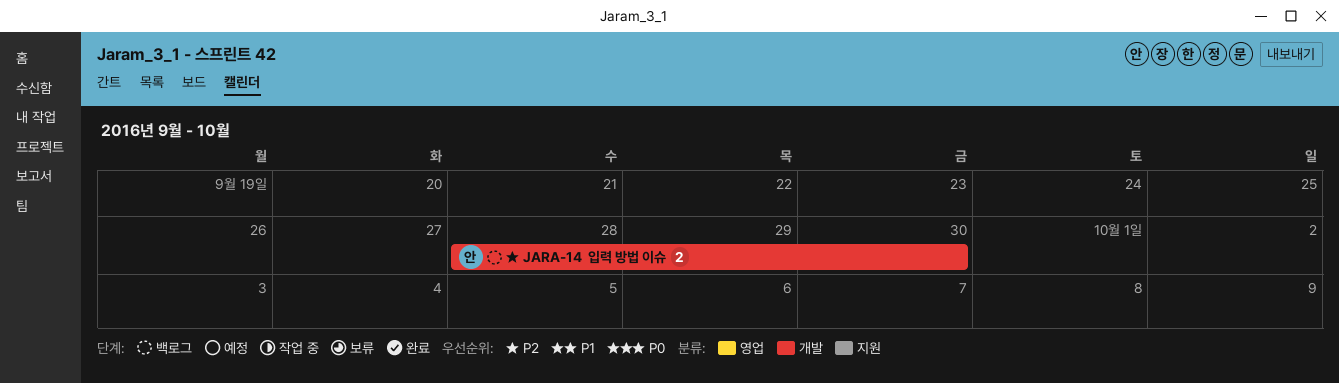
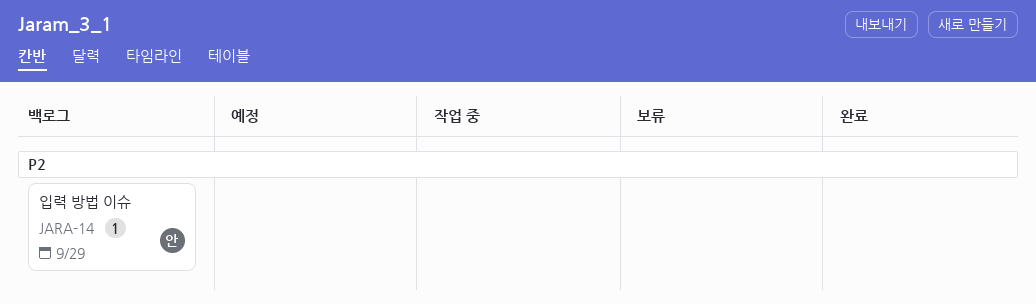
JARA-14, estimate: 2 -> 1
JARA-14, due: Sep 30 -> Sep 29

